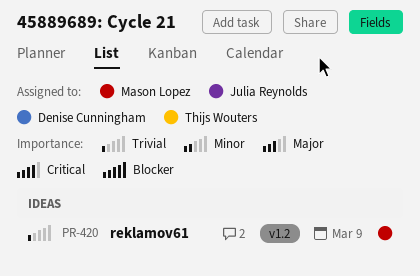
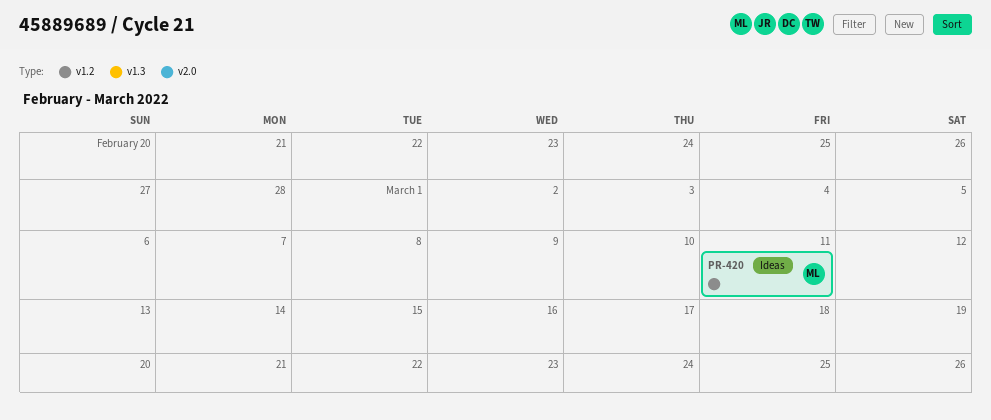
PR-420, due: Mar 9 -> Mar 11

